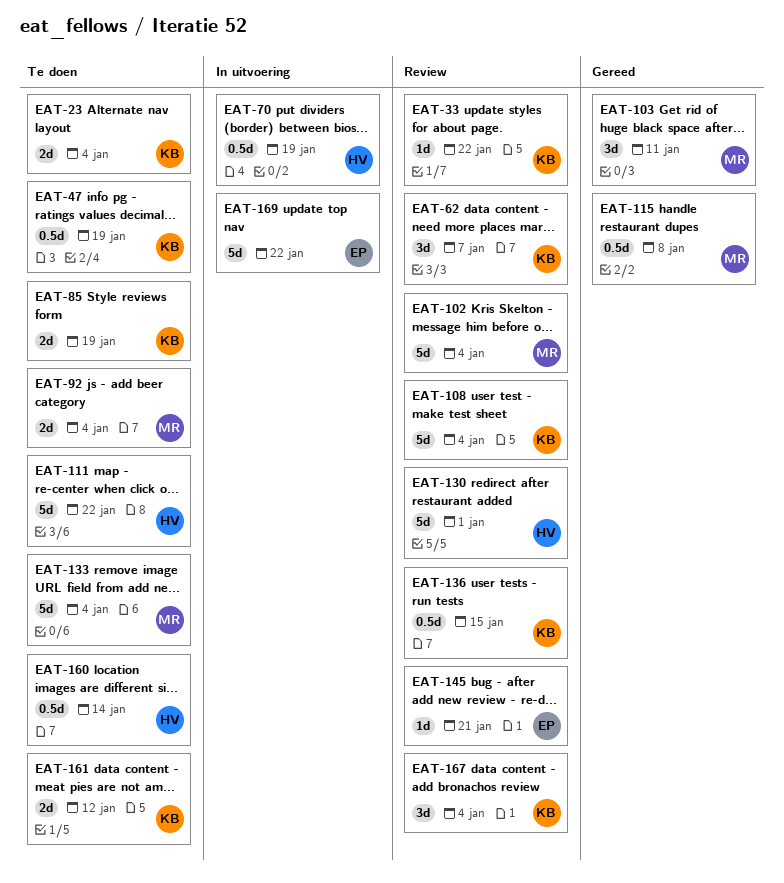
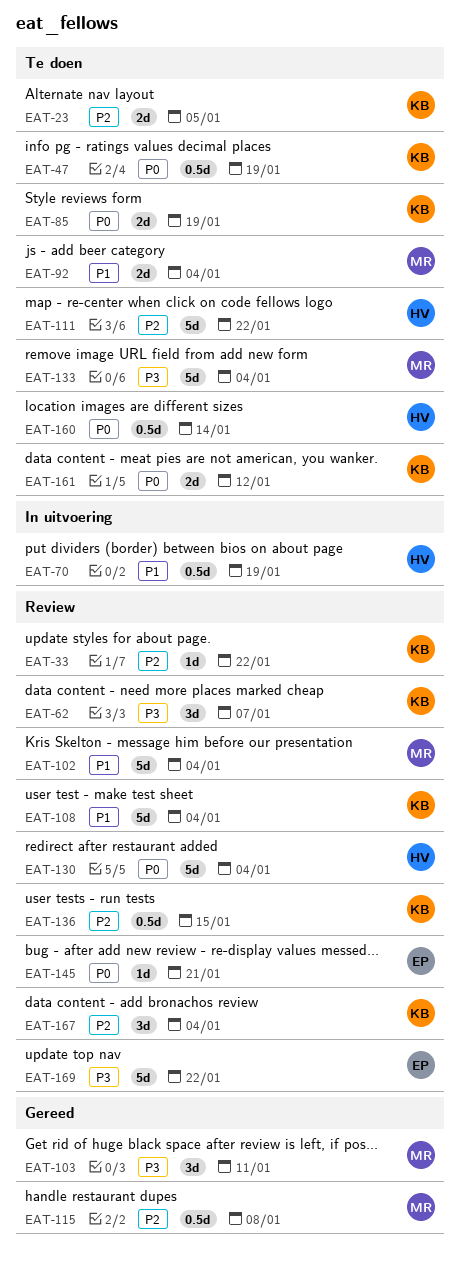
EAT-23, due: Jan 4 -> Jan 5
EAT-130, due: Jan 1 -> Jan 4
EAT-169, status: In uitvoering -> Review

